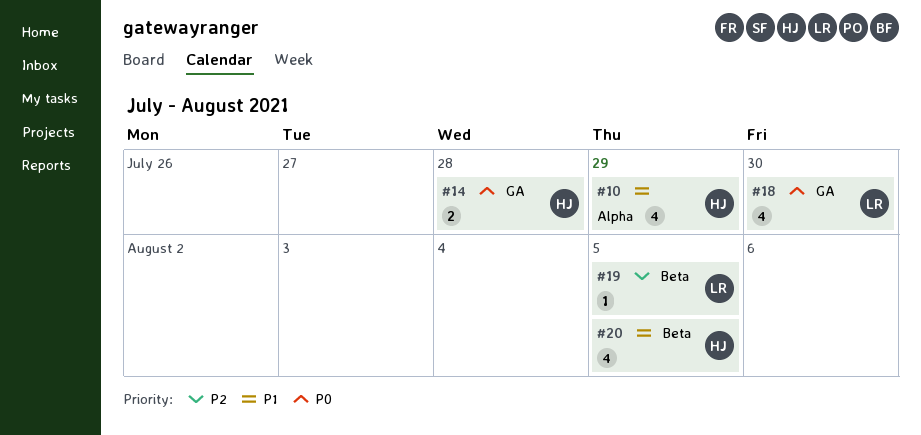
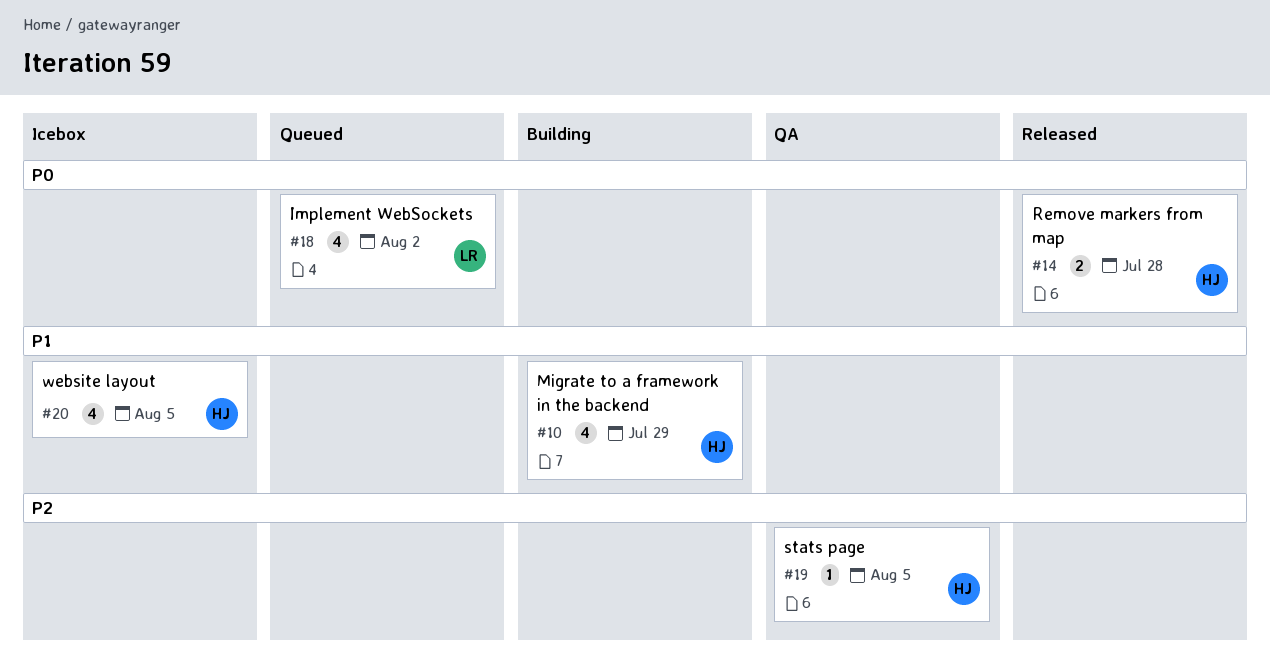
#18, due: Jul 30 -> Aug 2
#19, owner: LR -> HJ

